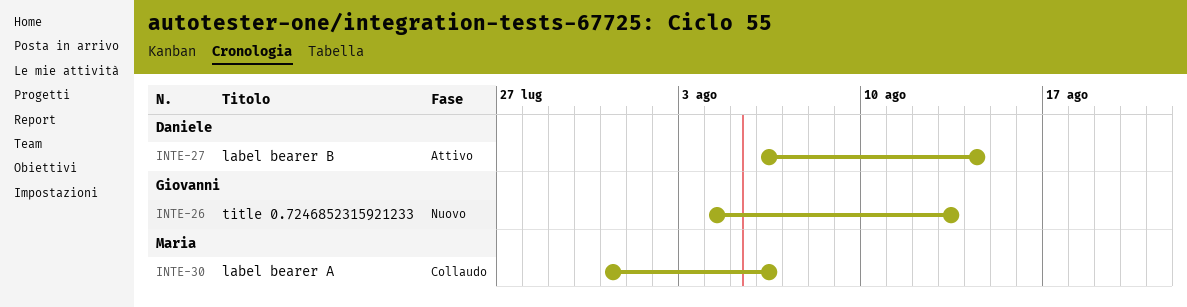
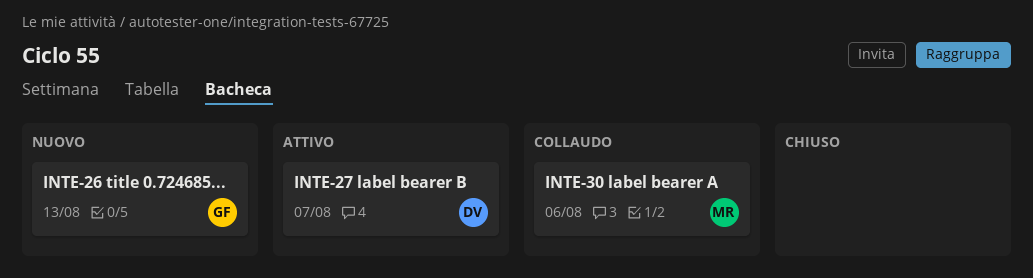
INTE-27, due: Aug 14 -> Aug 7

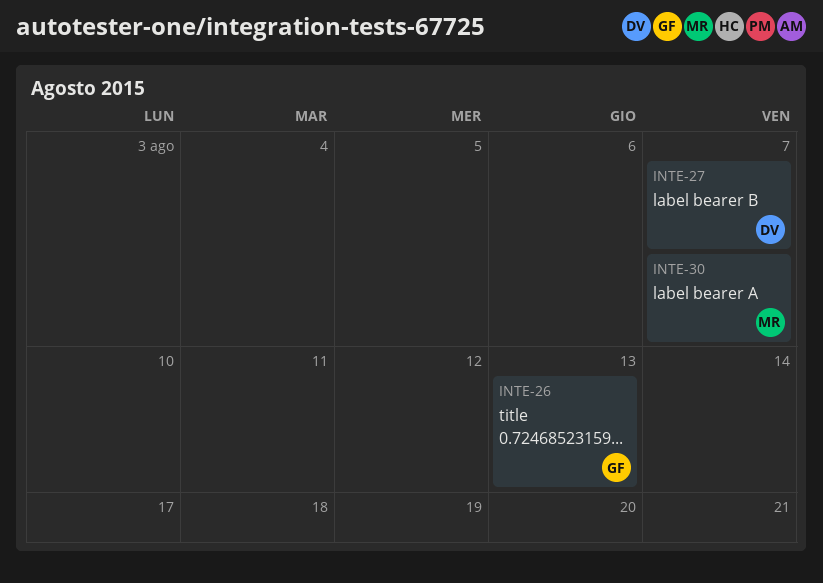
INTE-30, due: Aug 6 -> Aug 7

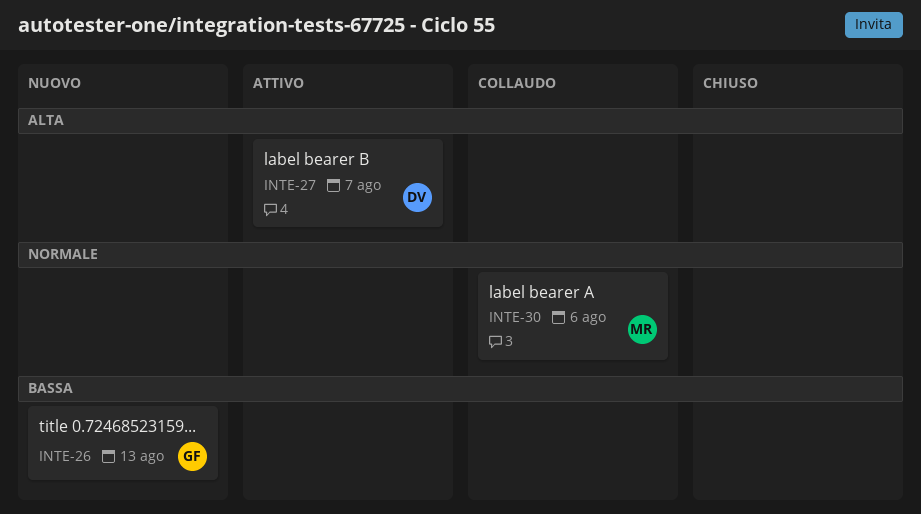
INTE-30, due: Aug 7 -> Aug 6

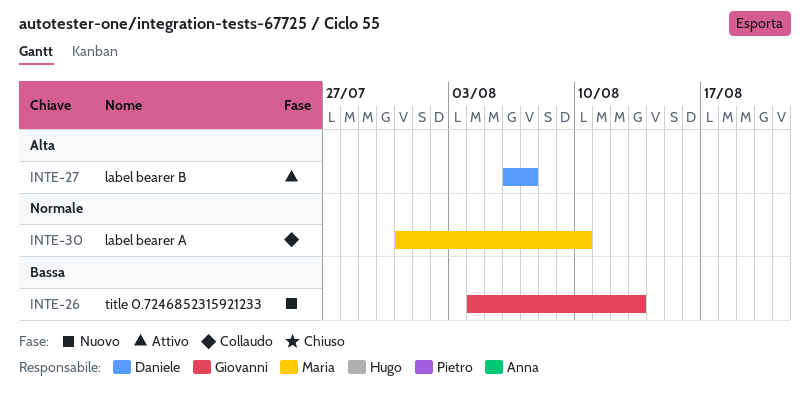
INTE-30, due: Aug 6 -> Aug 10

